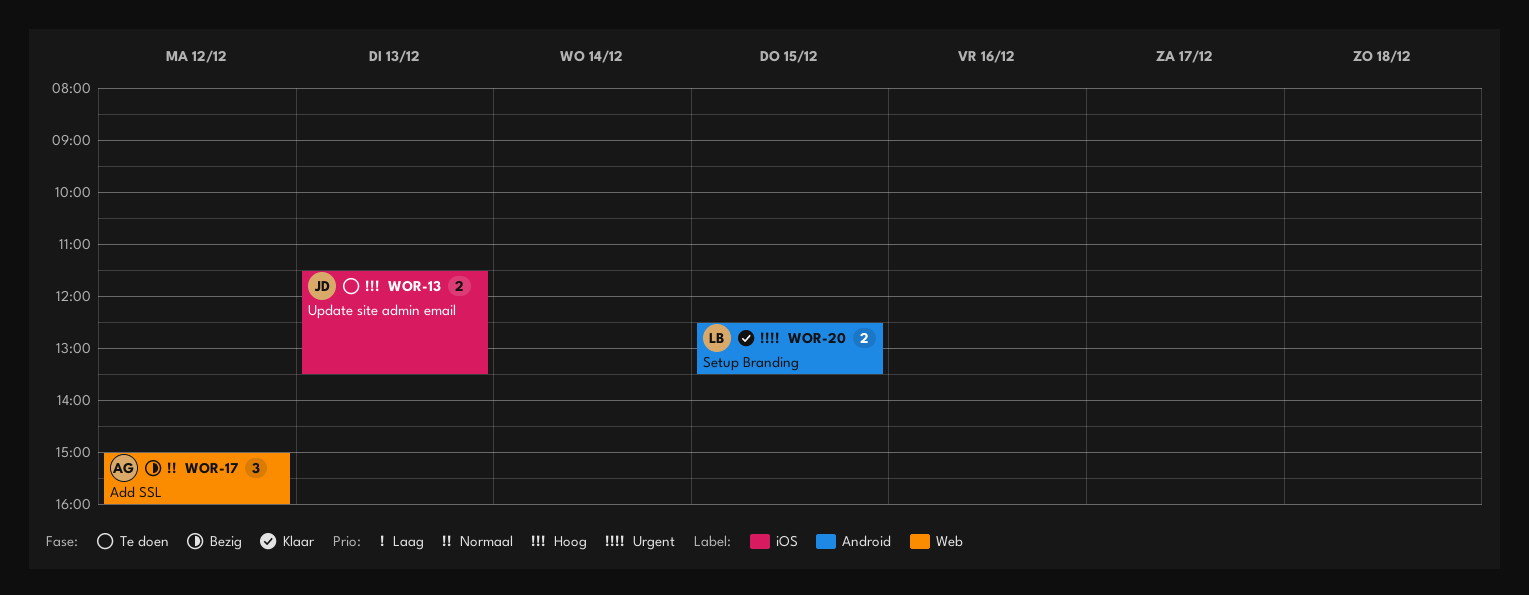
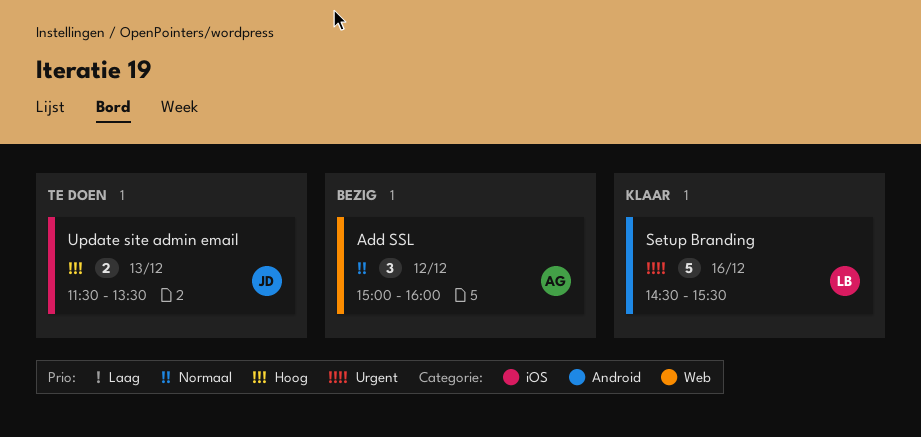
Setup Branding, estimate: 2 -> 5
Setup Branding, day: Dec 15 -> Dec 16
Setup Branding, begins: 12:30 -> 14:30
Setup Branding, ends: 13:30 -> 15:30

